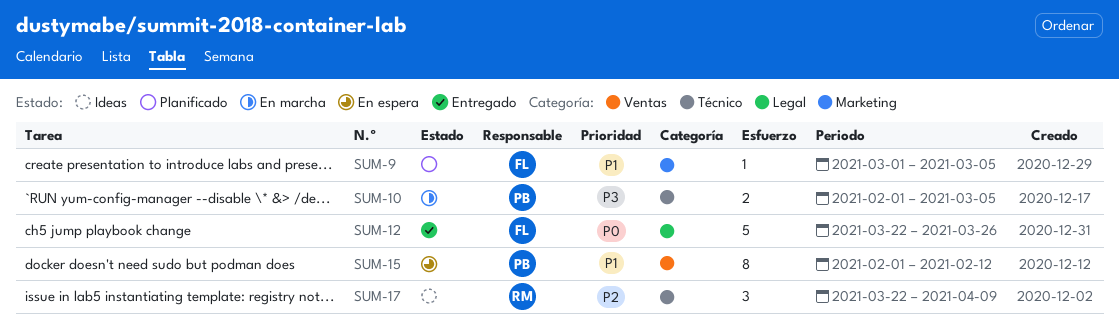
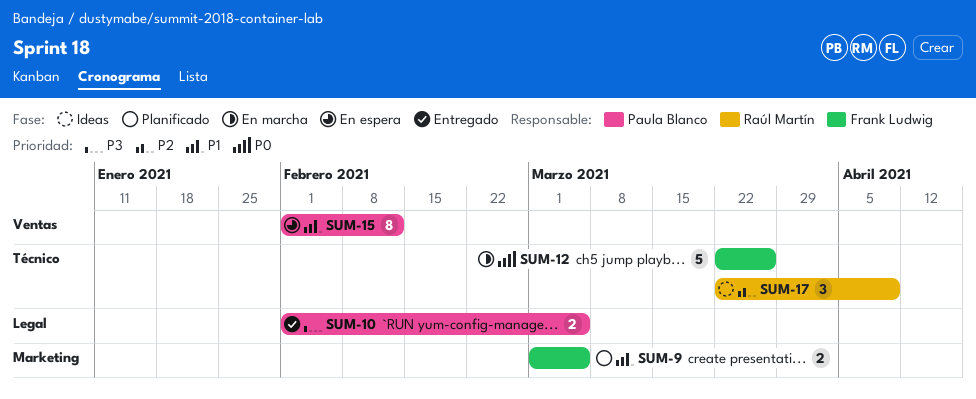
SUM-9, estimate: 1 -> 2
SUM-10, status: En marcha -> Entregado
SUM-10, label: Técnico -> Legal
SUM-12, status: Entregado -> En marcha
SUM-12, label: Legal -> Técnico

